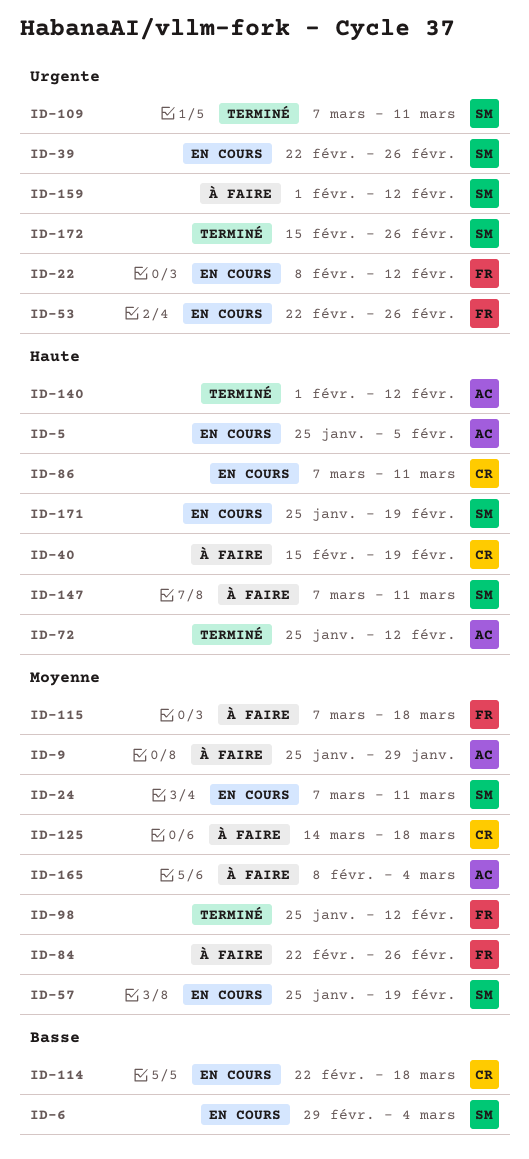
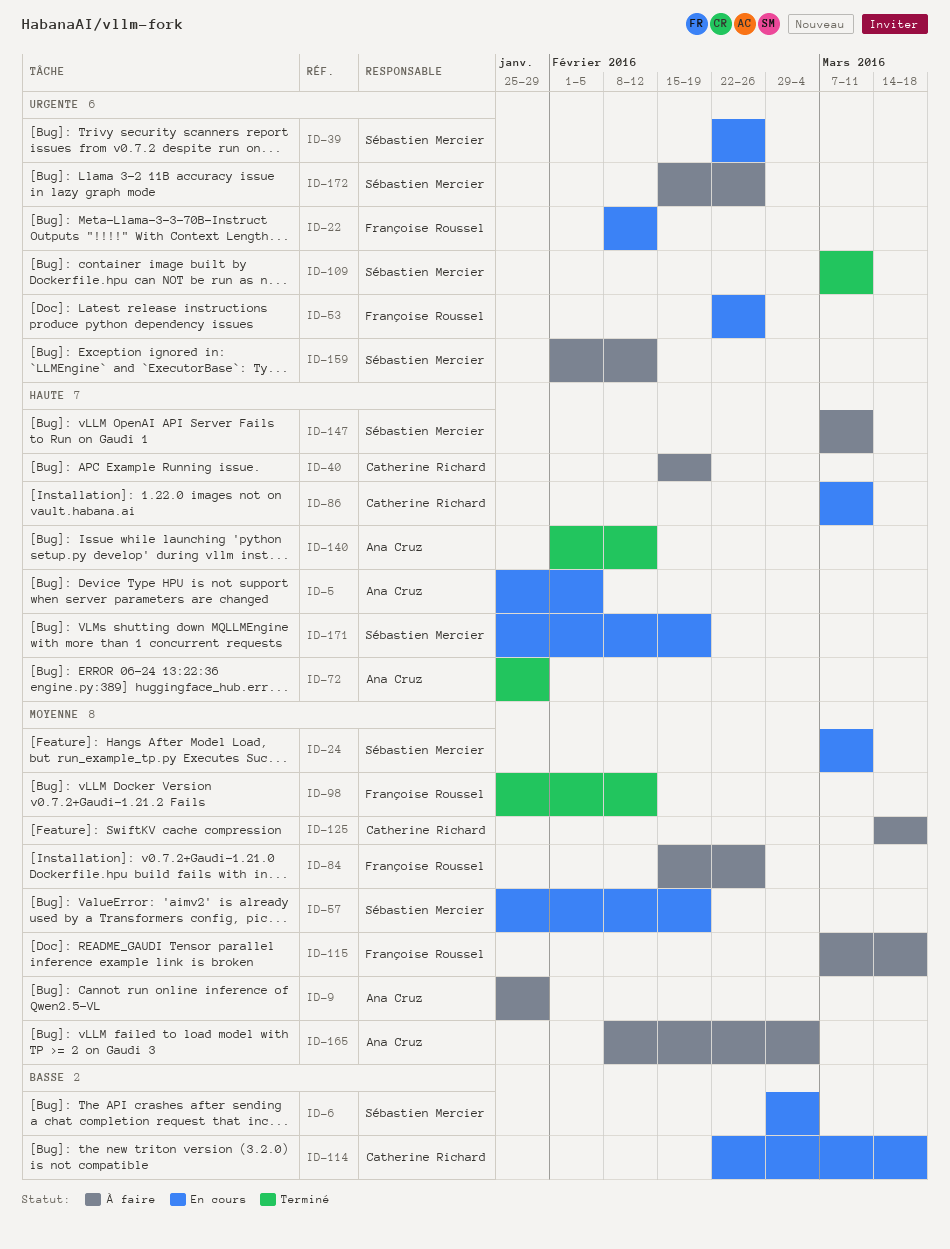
ID-72, due: Feb 12 -> Jan 29
ID-84, start: Feb 22 -> Feb 15
ID-172, status: Terminé -> À faire

